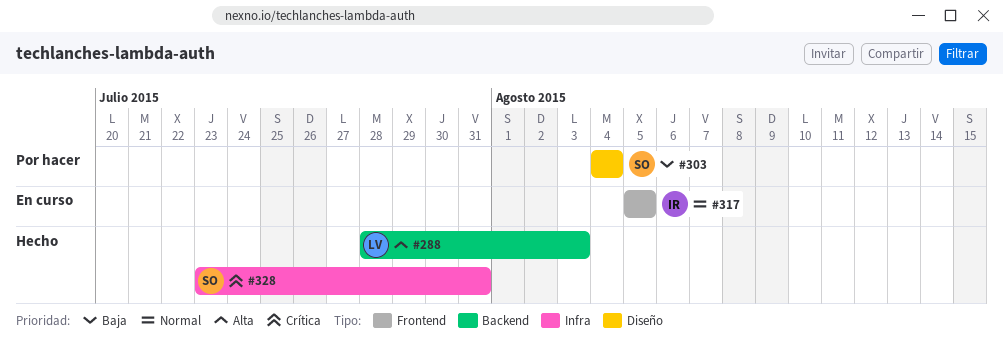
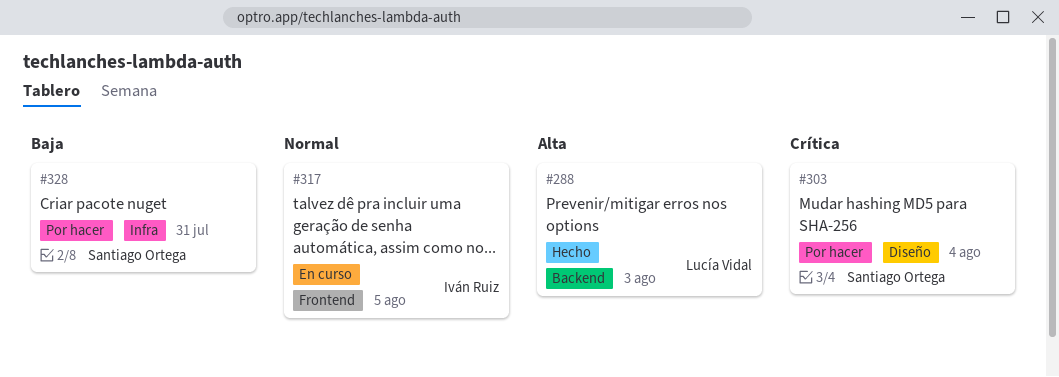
#303, priority: Baja -> Crítica
#328, status: Hecho -> Por hacer
#328, priority: Crítica -> Baja

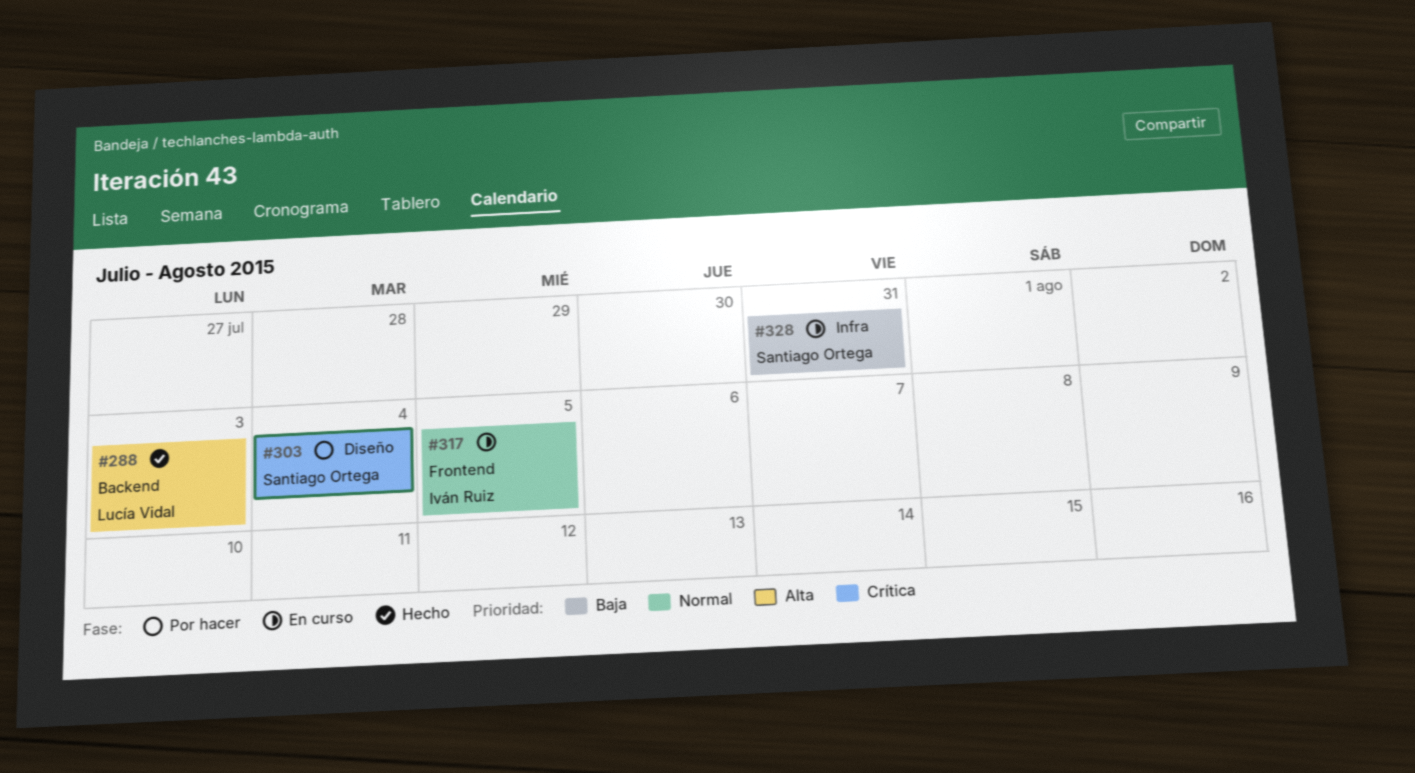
#328, status: Por hacer -> En curso

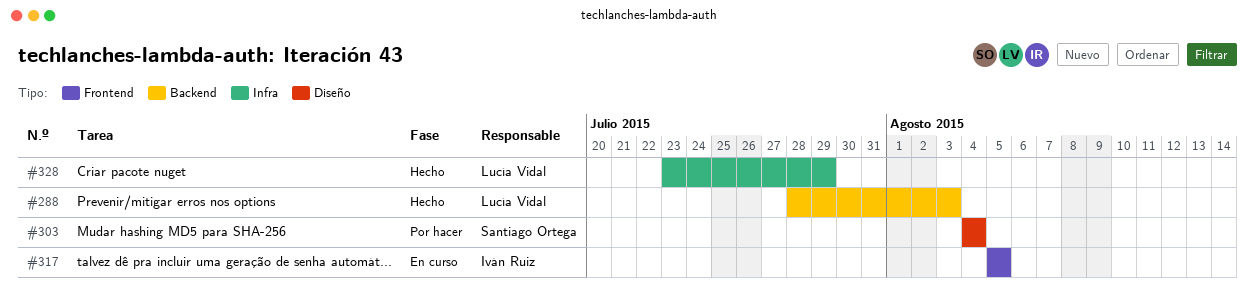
#328, status: En curso -> Hecho
#328, owner: Santiago Ortega -> Lucía Vidal
#328, due: Jul 31 -> Jul 29

